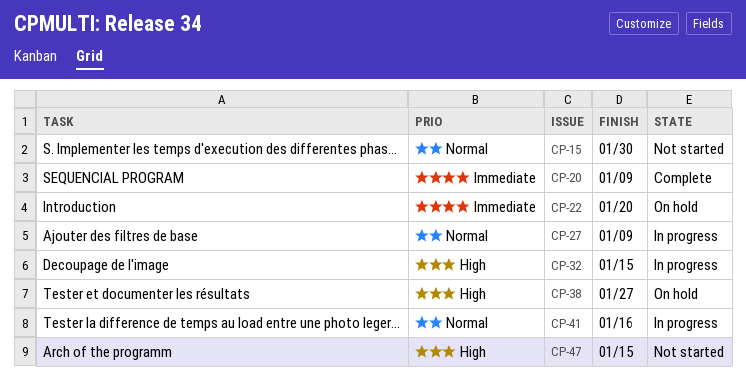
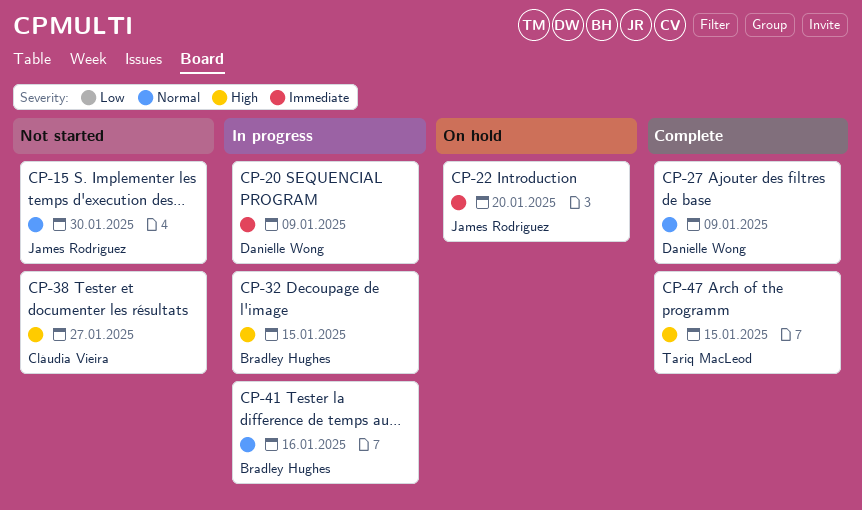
CP-20, status: Complete -> In progress
CP-27, status: In progress -> Complete
CP-38, status: On hold -> Not started
CP-47, status: Not started -> Complete

